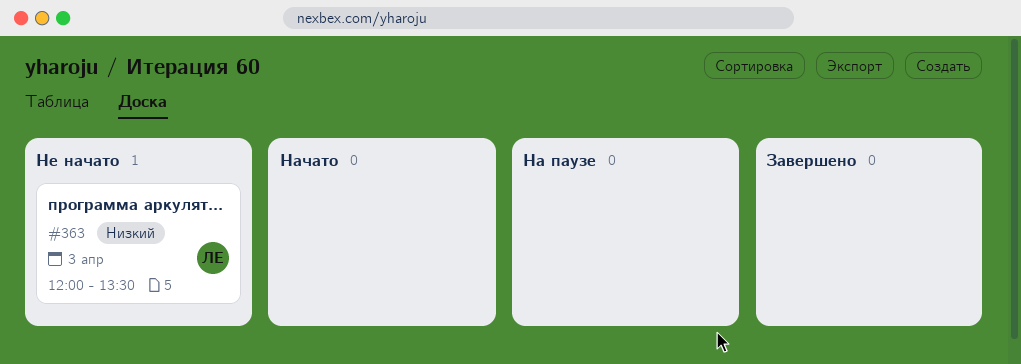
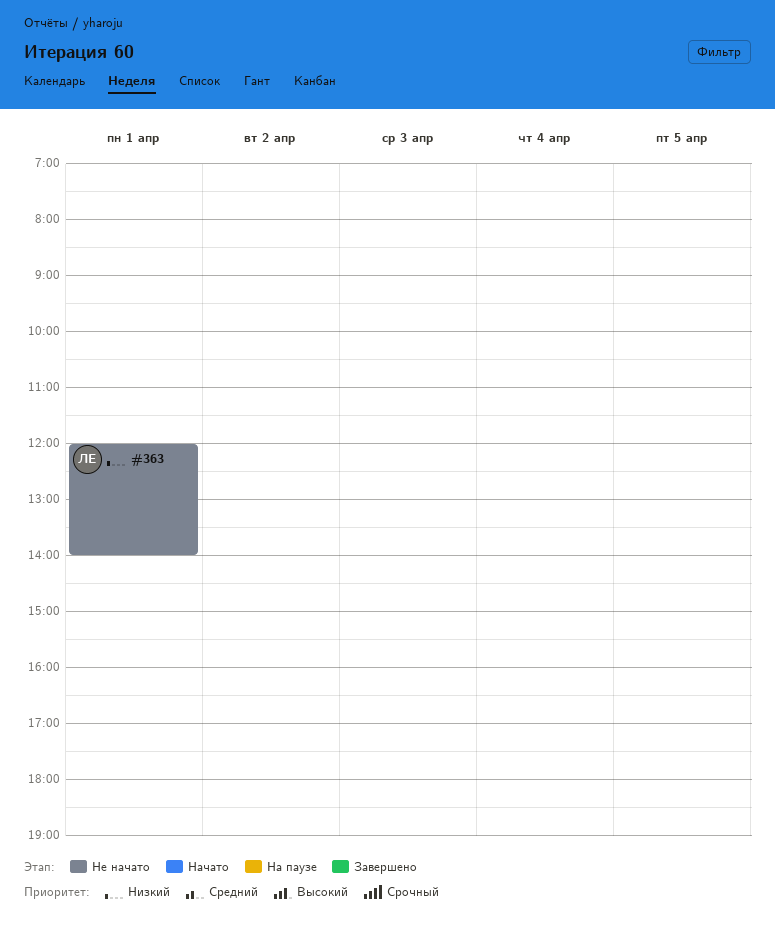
#363, day: Apr 3 -> Apr 1
#363, ends: 13:30 -> 14:00

